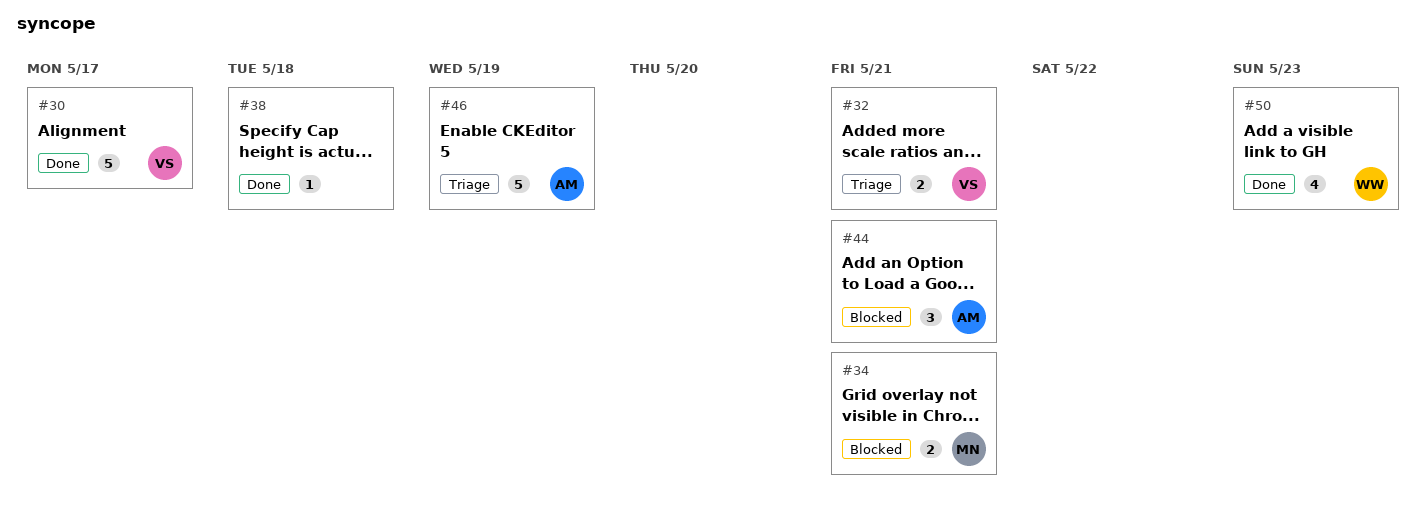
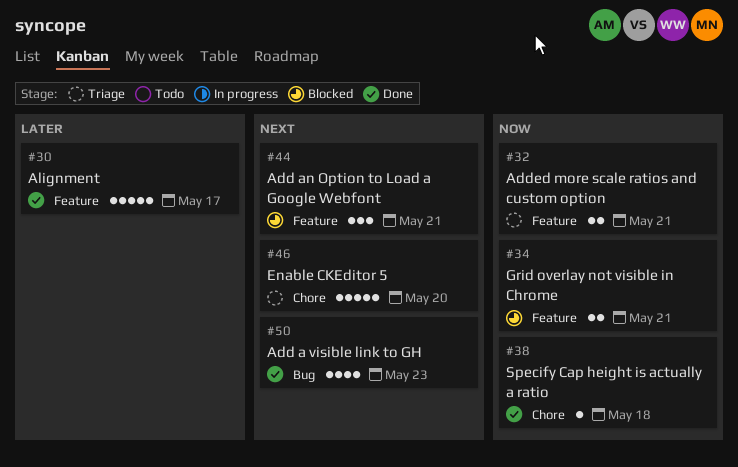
#46, due: May 19 -> May 20

